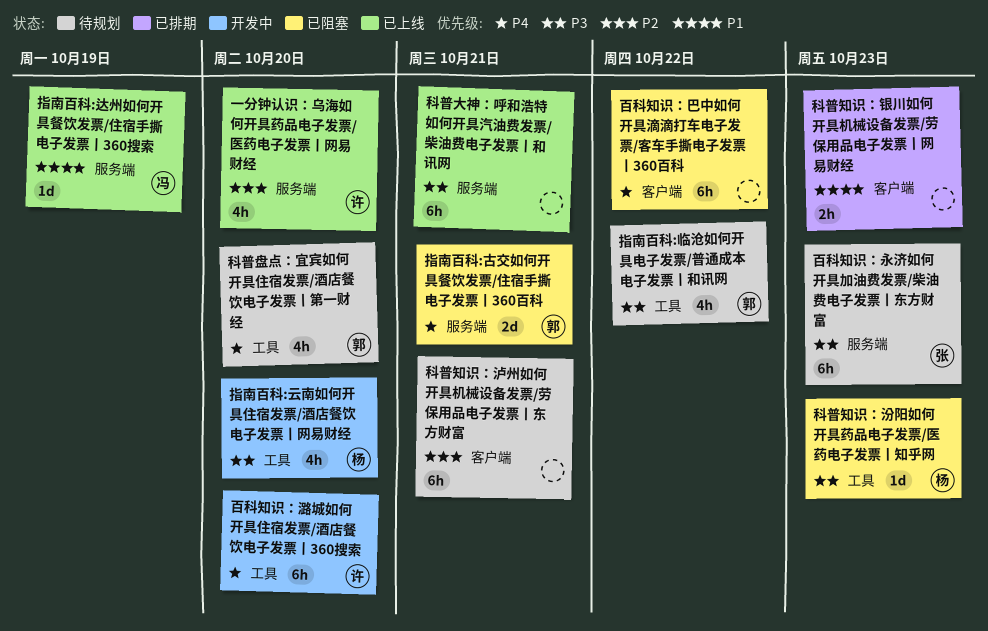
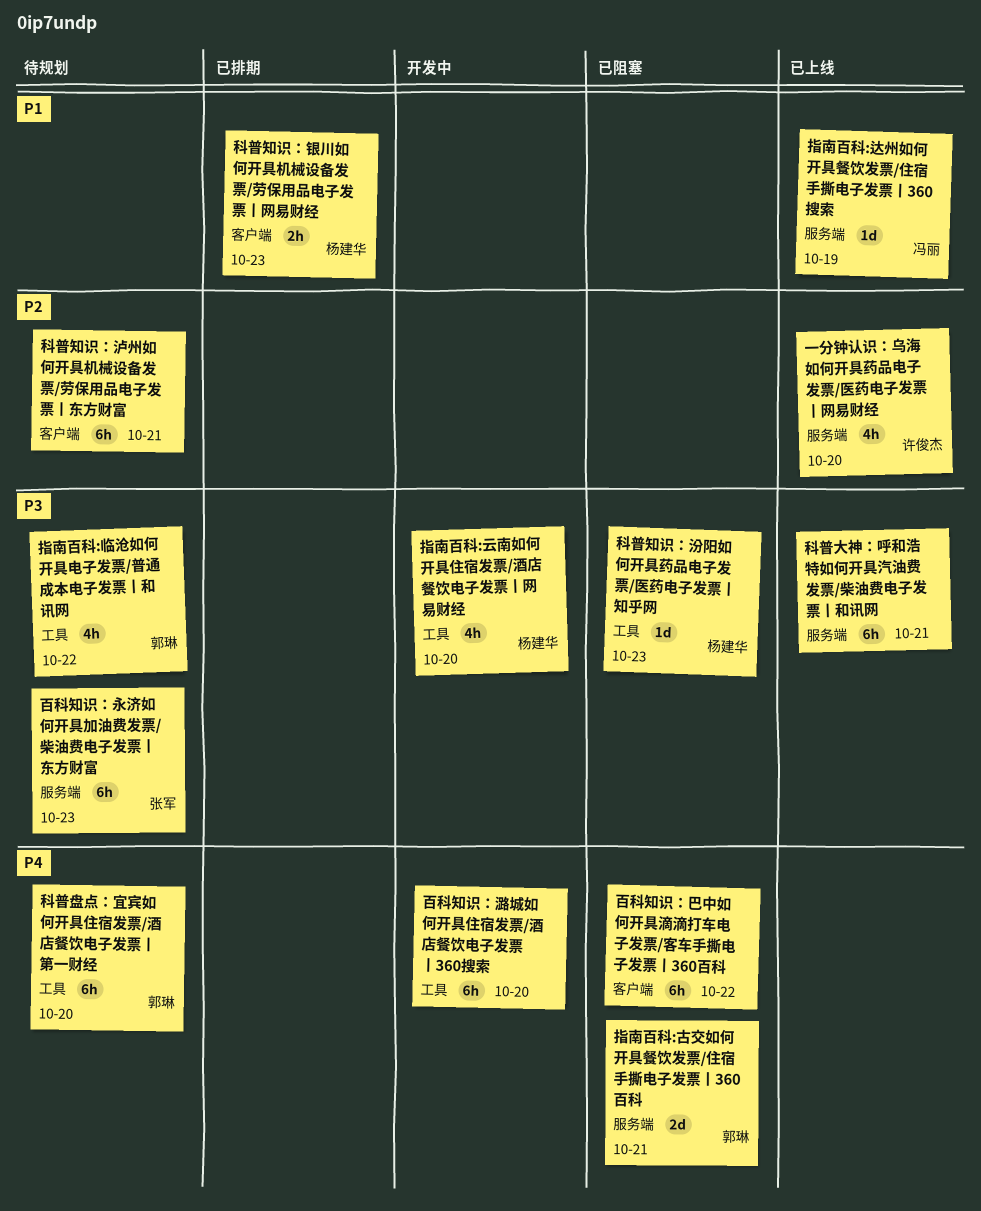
百科知识：潞城如何开具住宿发票/酒店餐饮电子发票丨360搜索, owner: 许俊杰 -> none
科普盘点：宜宾如何开具住宿发票/酒店餐饮电子发票丨第一财经, estimate: 4h -> 6h
科普知识：银川如何开具机械设备发票/劳保用品电子发票丨网易财经, owner: none -> 杨建华

